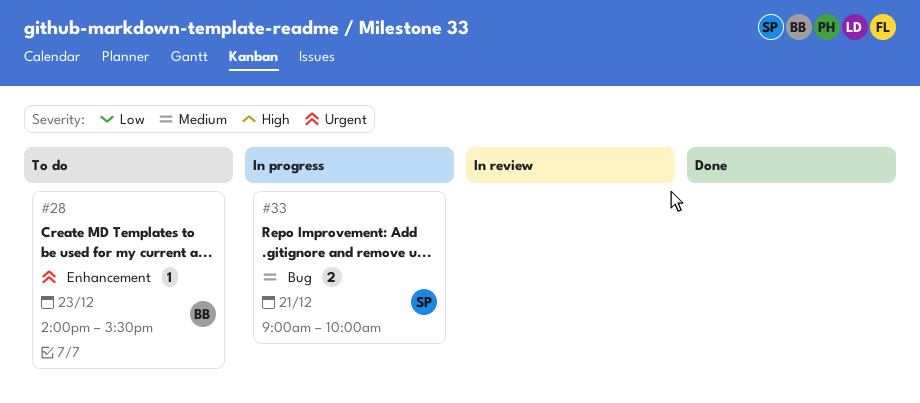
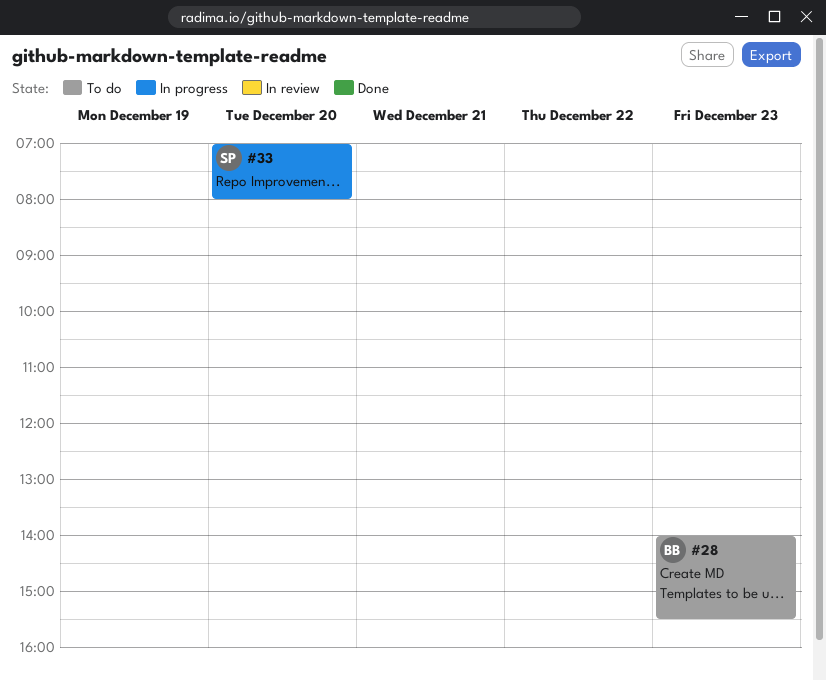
#33, day: Dec 21 -> Dec 20
#33, begins: 09:00 -> 07:00
#33, ends: 10:00 -> 08:00

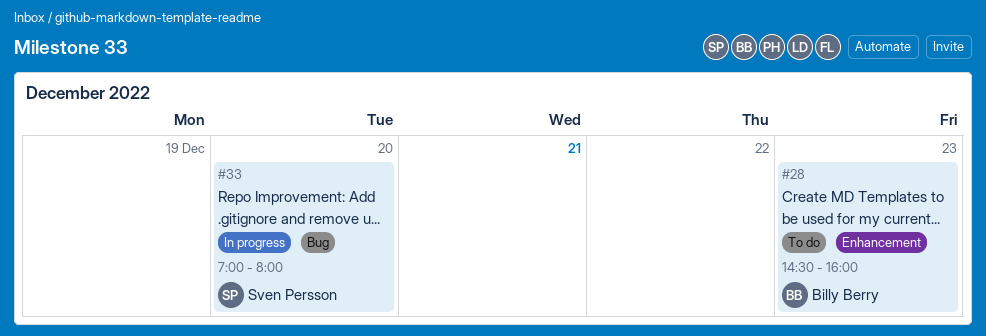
#28, begins: 14:00 -> 14:30
#28, ends: 15:30 -> 16:00

